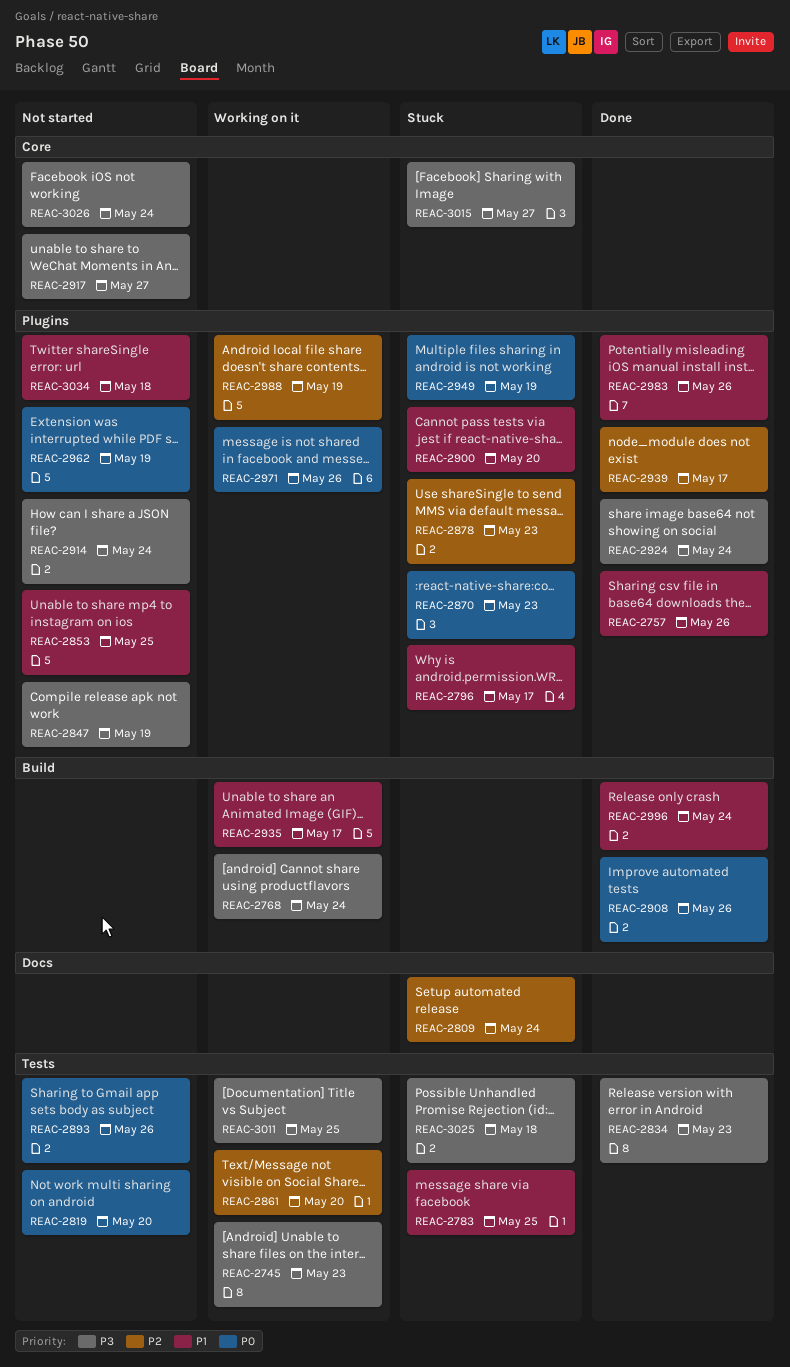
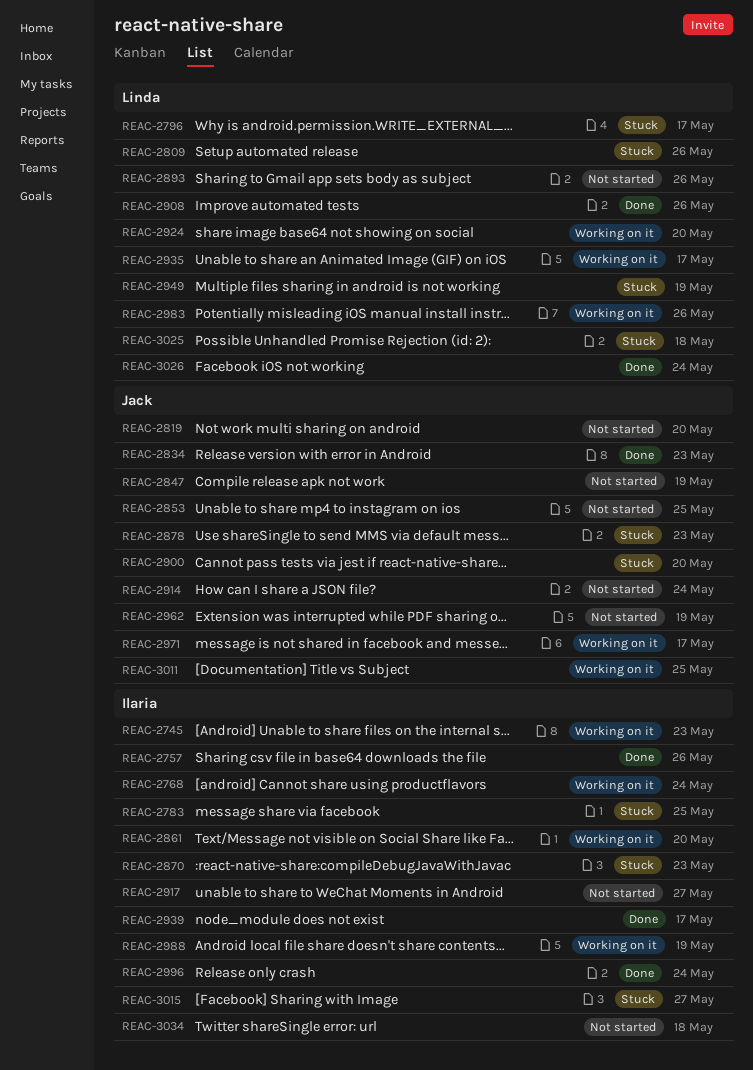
REAC-2809, due: May 24 -> May 26
REAC-2924, status: Done -> Working on it
REAC-2924, due: May 24 -> May 20
REAC-2971, due: May 26 -> May 17
REAC-2983, status: Done -> Working on it
REAC-3026, status: Not started -> Done

